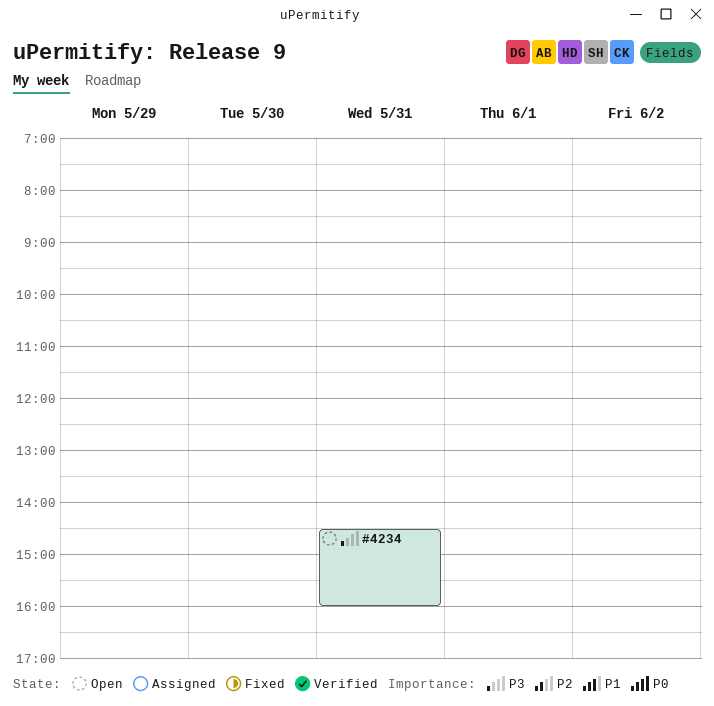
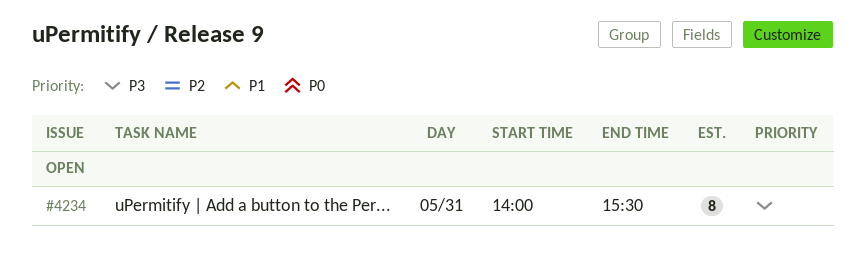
#4234, begins: 14:30 -> 14:00
#4234, ends: 16:00 -> 15:30

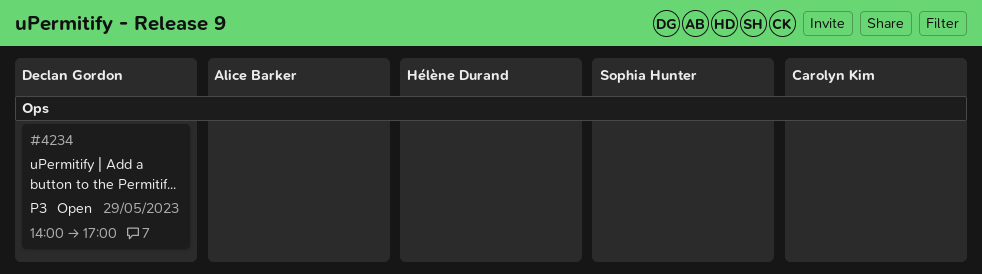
#4234, day: May 31 -> May 29
#4234, ends: 15:30 -> 17:00

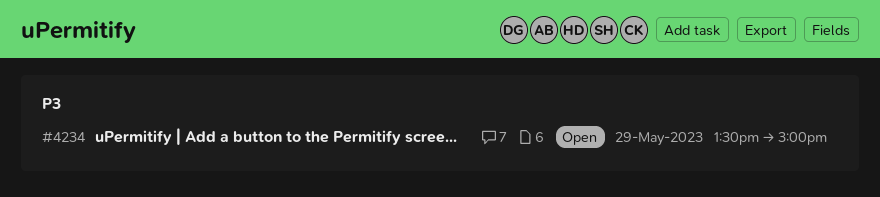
#4234, begins: 14:00 -> 13:30
#4234, ends: 17:00 -> 15:00

